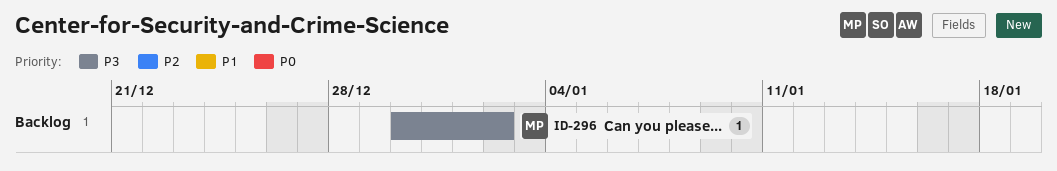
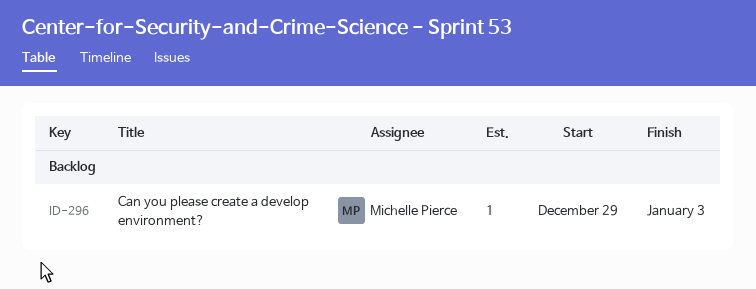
ID-296, start: Dec 30 -> Dec 29
ID-296, due: Jan 2 -> Jan 3

